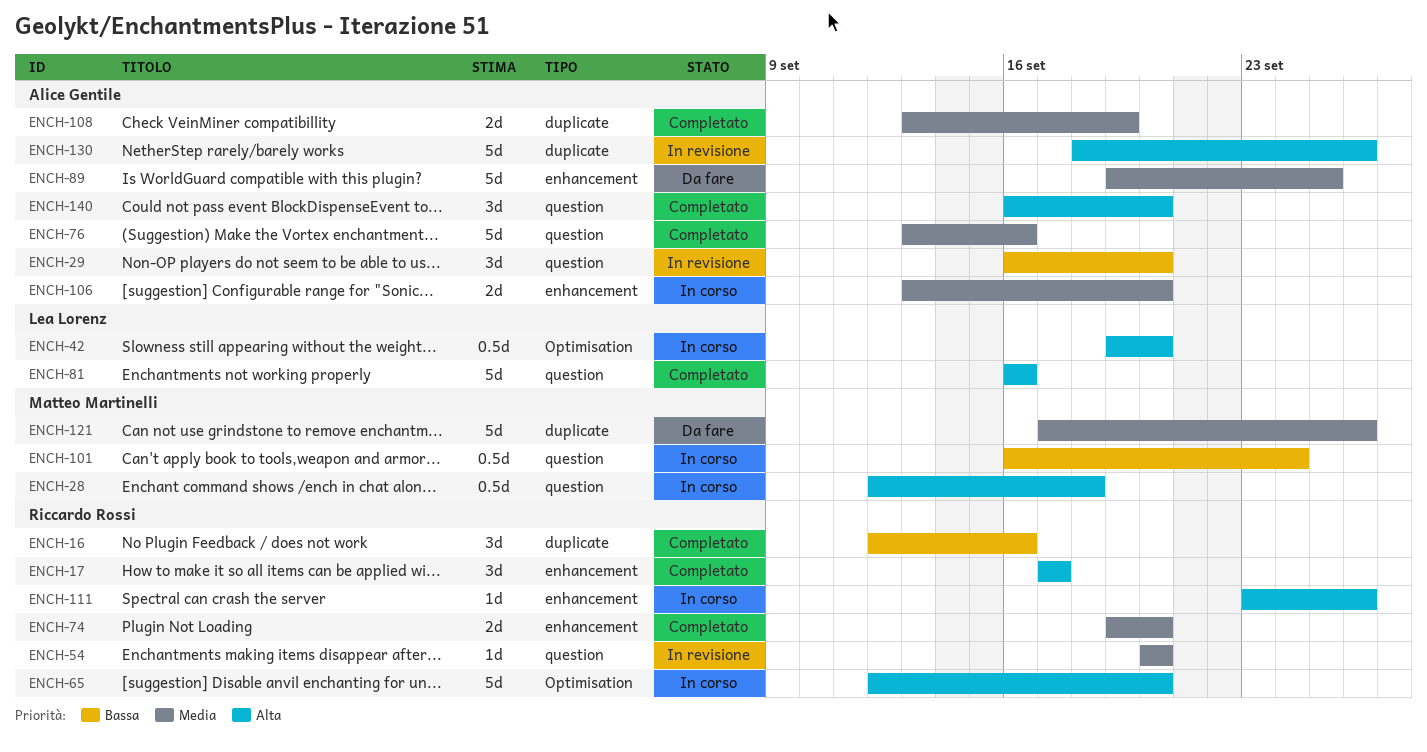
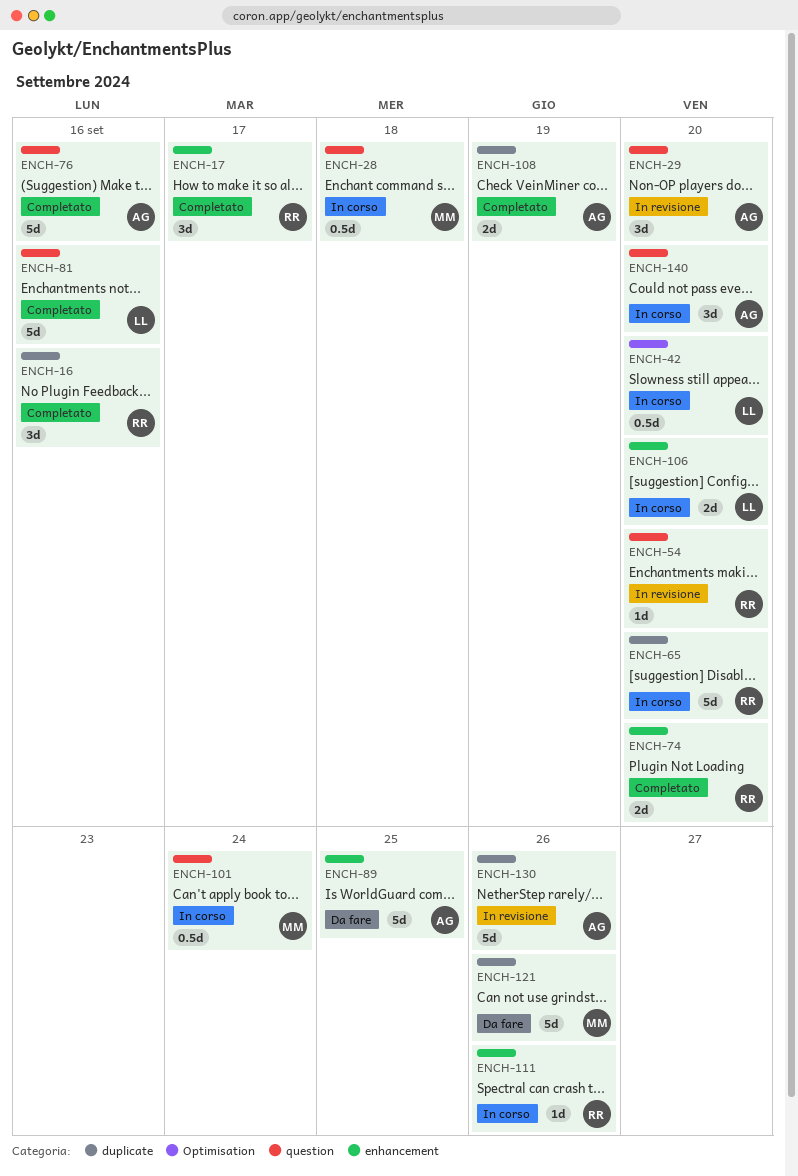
ENCH-65, label: Optimisation -> duplicate
ENCH-106, owner: Alice Gentile -> Lea Lorenz
ENCH-140, status: Completato -> In corso

